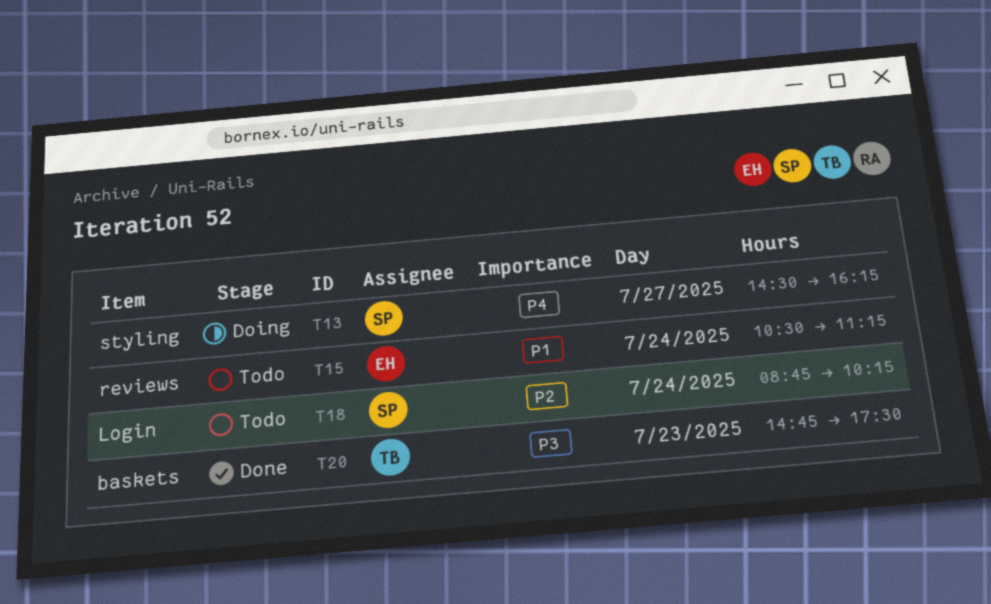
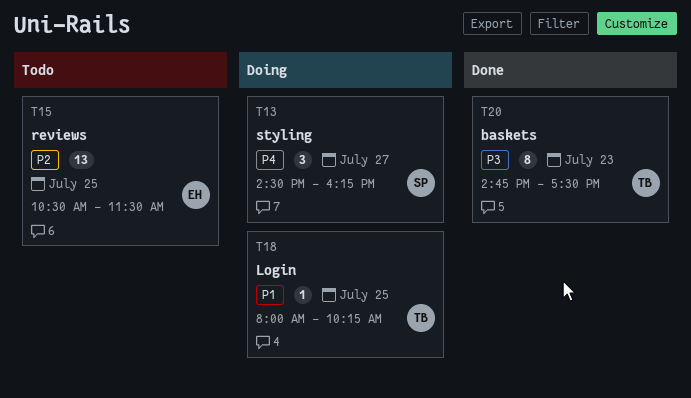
T15, priority: P1 -> P2
T15, day: Jul 24 -> Jul 25
T15, ends: 11:15 -> 11:30
T18, status: Todo -> Doing
T18, owner: SP -> TB
T18, priority: P2 -> P1
T18, day: Jul 24 -> Jul 25
T18, begins: 08:45 -> 08:00

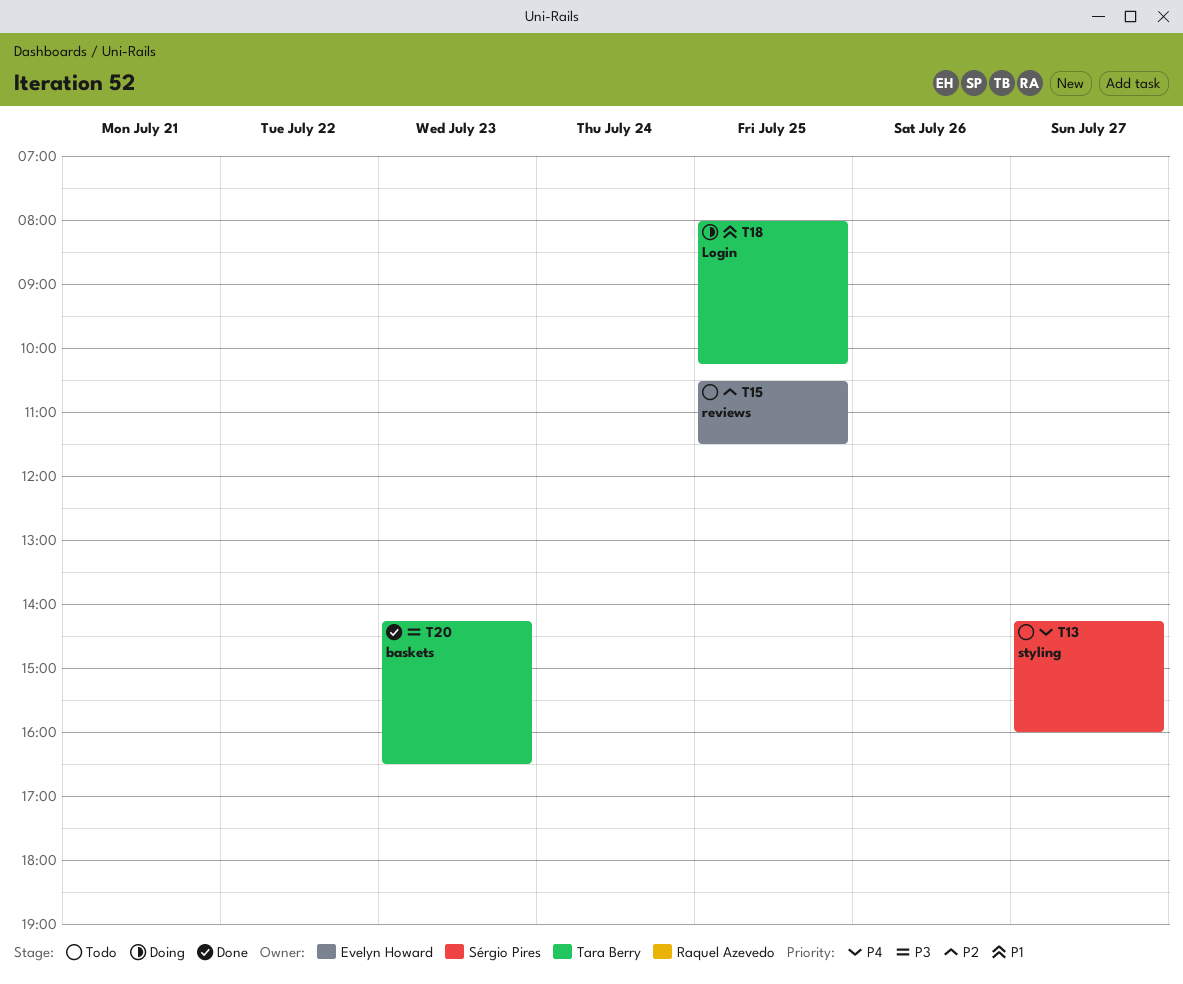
T13, status: Doing -> Todo
T13, begins: 14:30 -> 14:15
T13, ends: 16:15 -> 16:00
T20, begins: 14:45 -> 14:15
T20, ends: 17:30 -> 16:30

